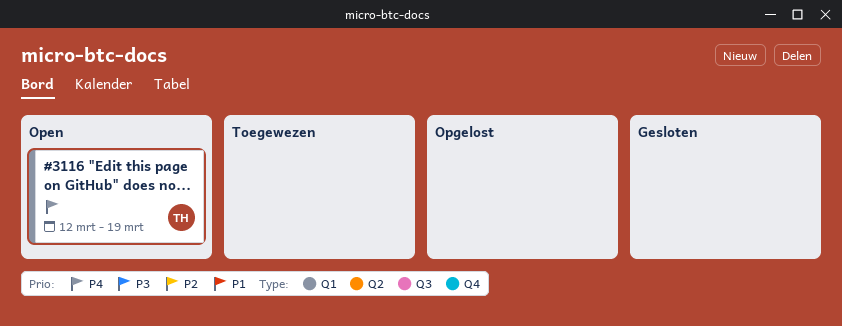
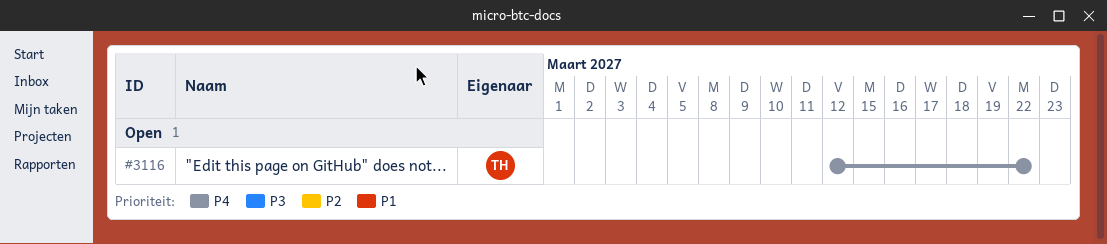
#3116, due: Mar 19 -> Mar 22

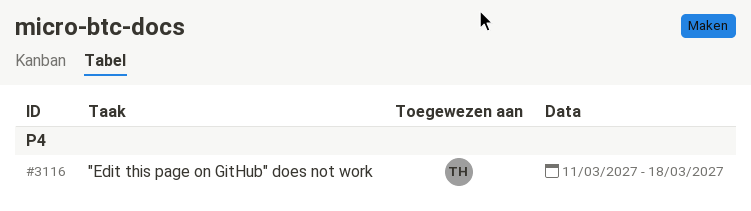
#3116, start: Mar 12 -> Mar 11
#3116, due: Mar 22 -> Mar 18

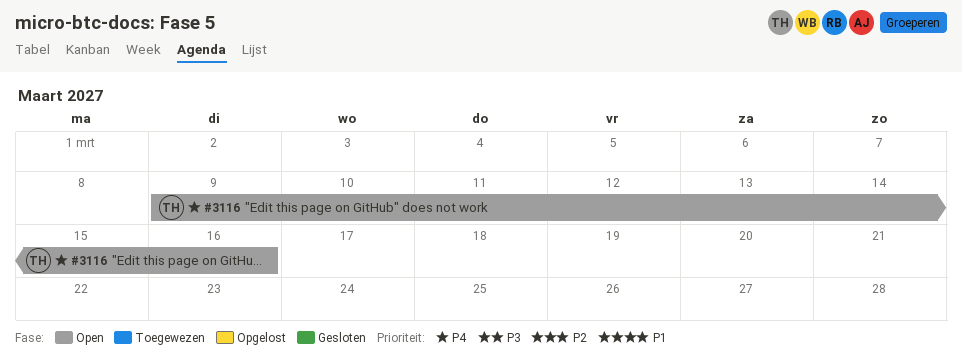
#3116, start: Mar 11 -> Mar 9
#3116, due: Mar 18 -> Mar 16

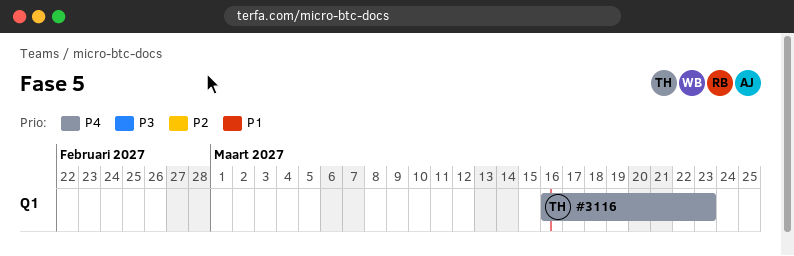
#3116, start: Mar 9 -> Mar 16
#3116, due: Mar 16 -> Mar 23

